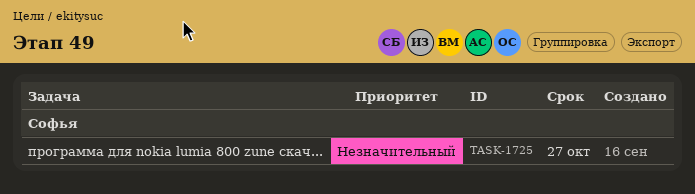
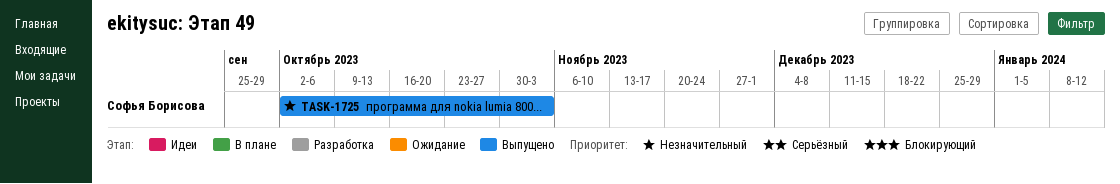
TASK-1725, due: Oct 27 -> Nov 3

